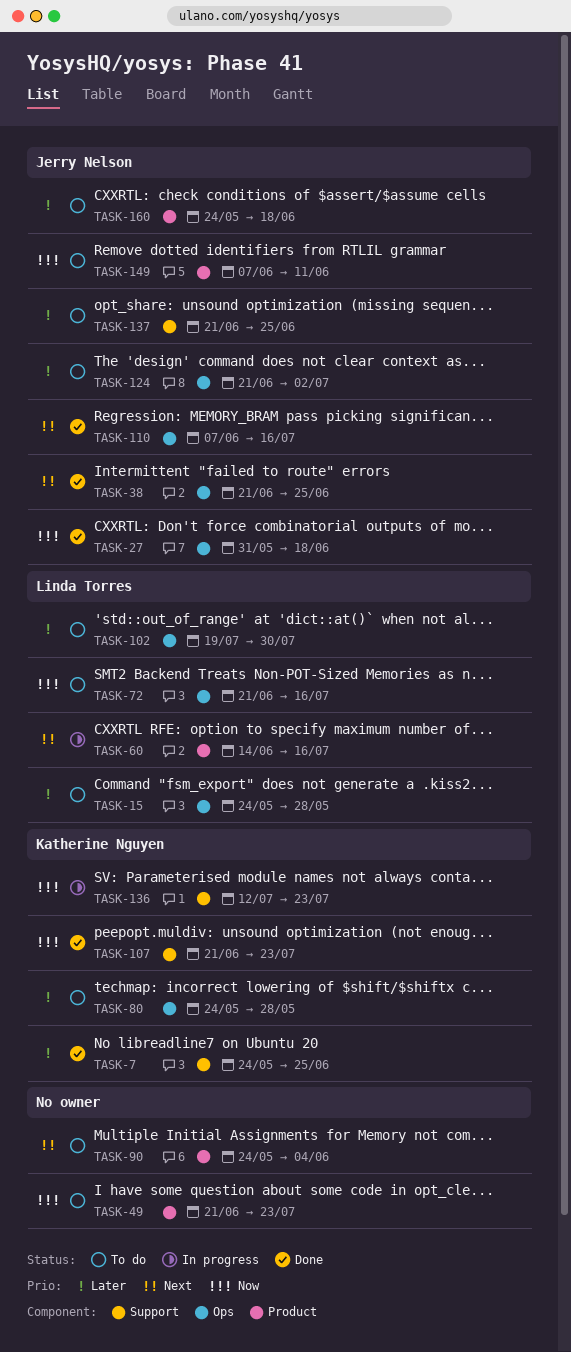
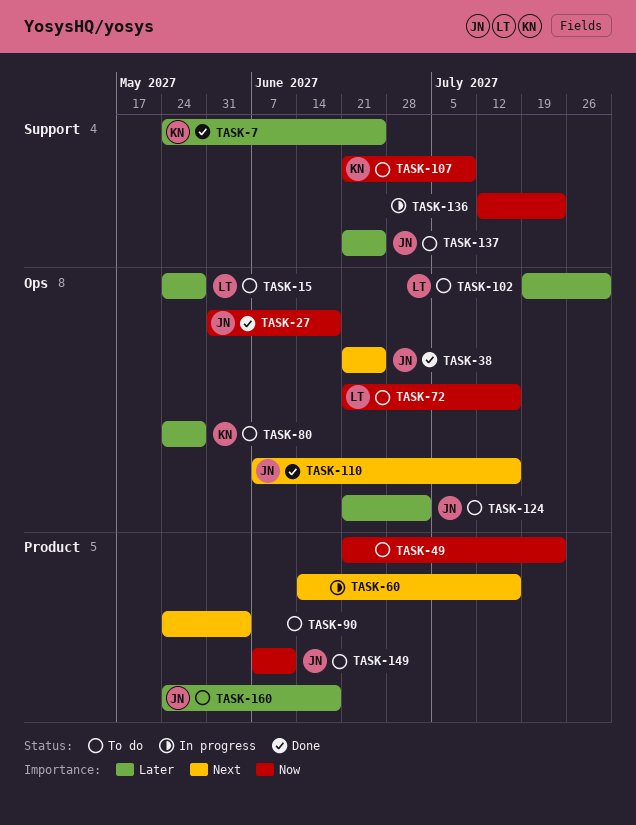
TASK-60, owner: Linda Torres -> none
TASK-107, status: Done -> To do
TASK-107, due: Jul 23 -> Jul 9
TASK-136, owner: Katherine Nguyen -> none

